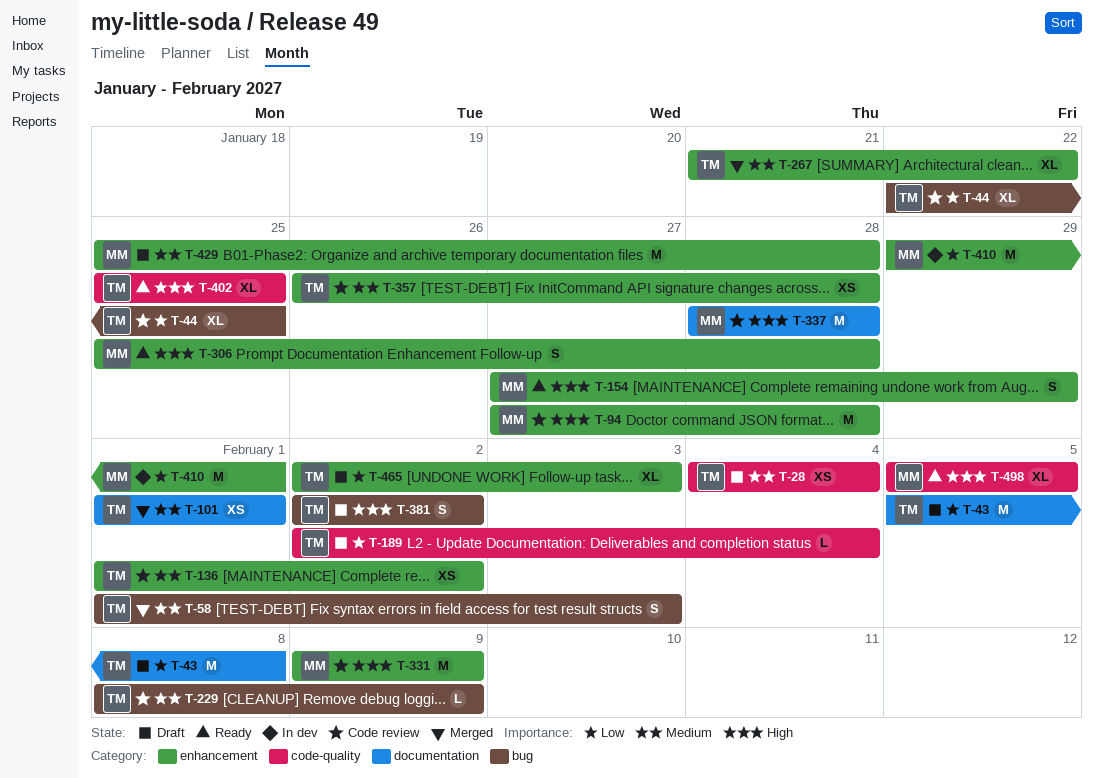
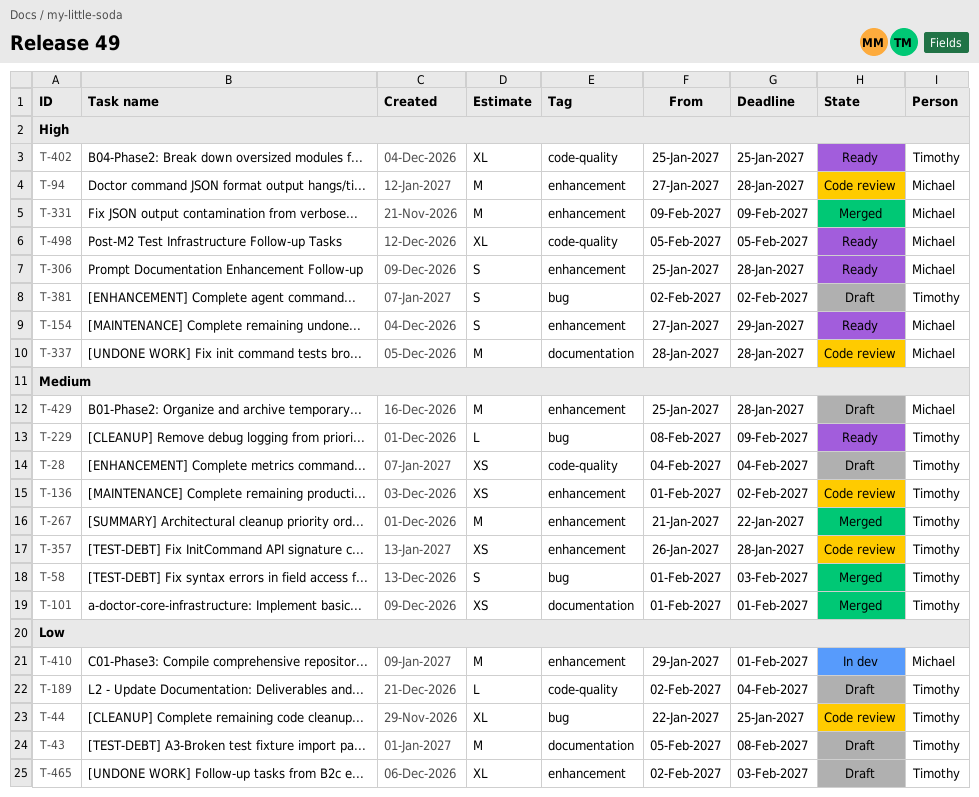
T-229, status: Code review -> Ready
T-267, estimate: XL -> M
T-331, status: Code review -> Merged

